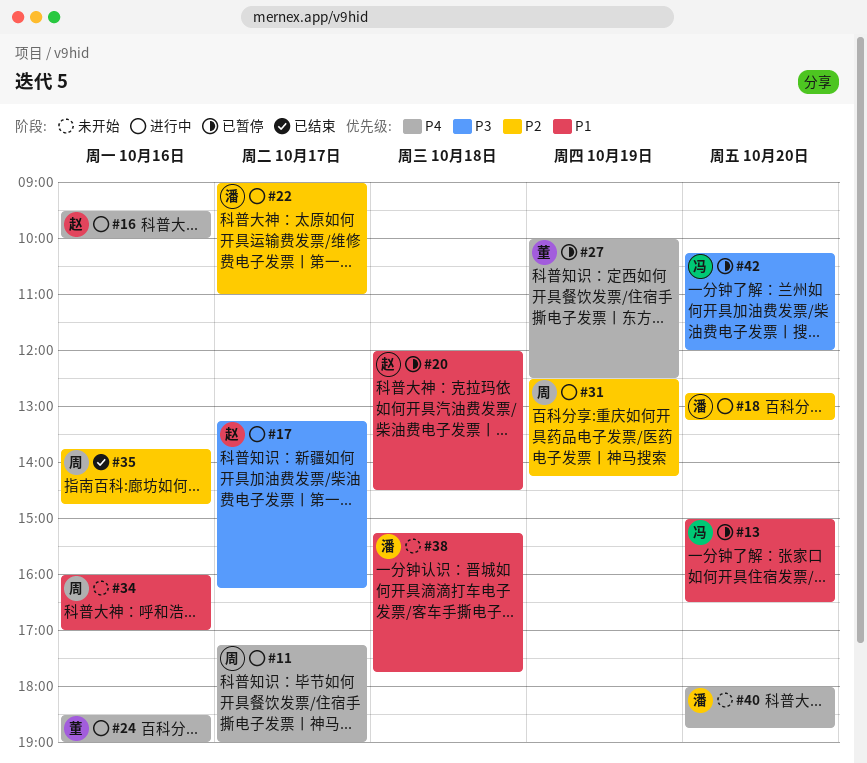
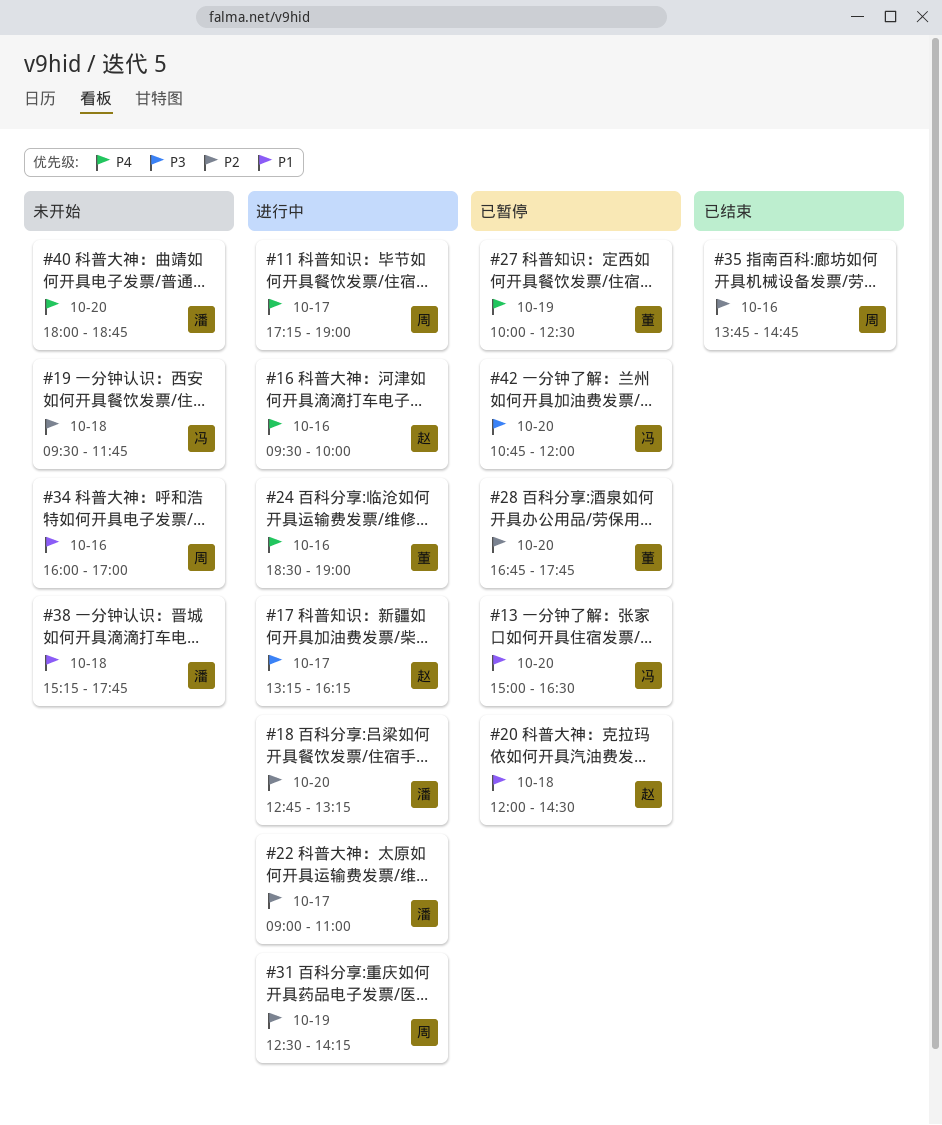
#19: none -> present
#28: none -> present
#42, begins: 10:15 -> 10:45

